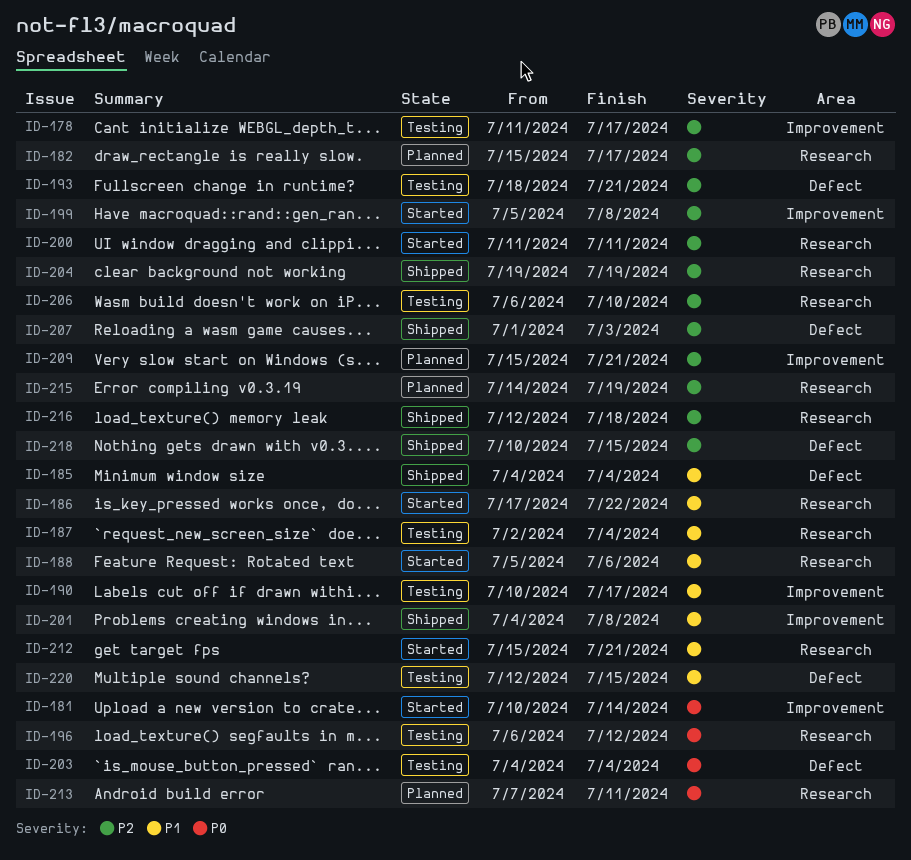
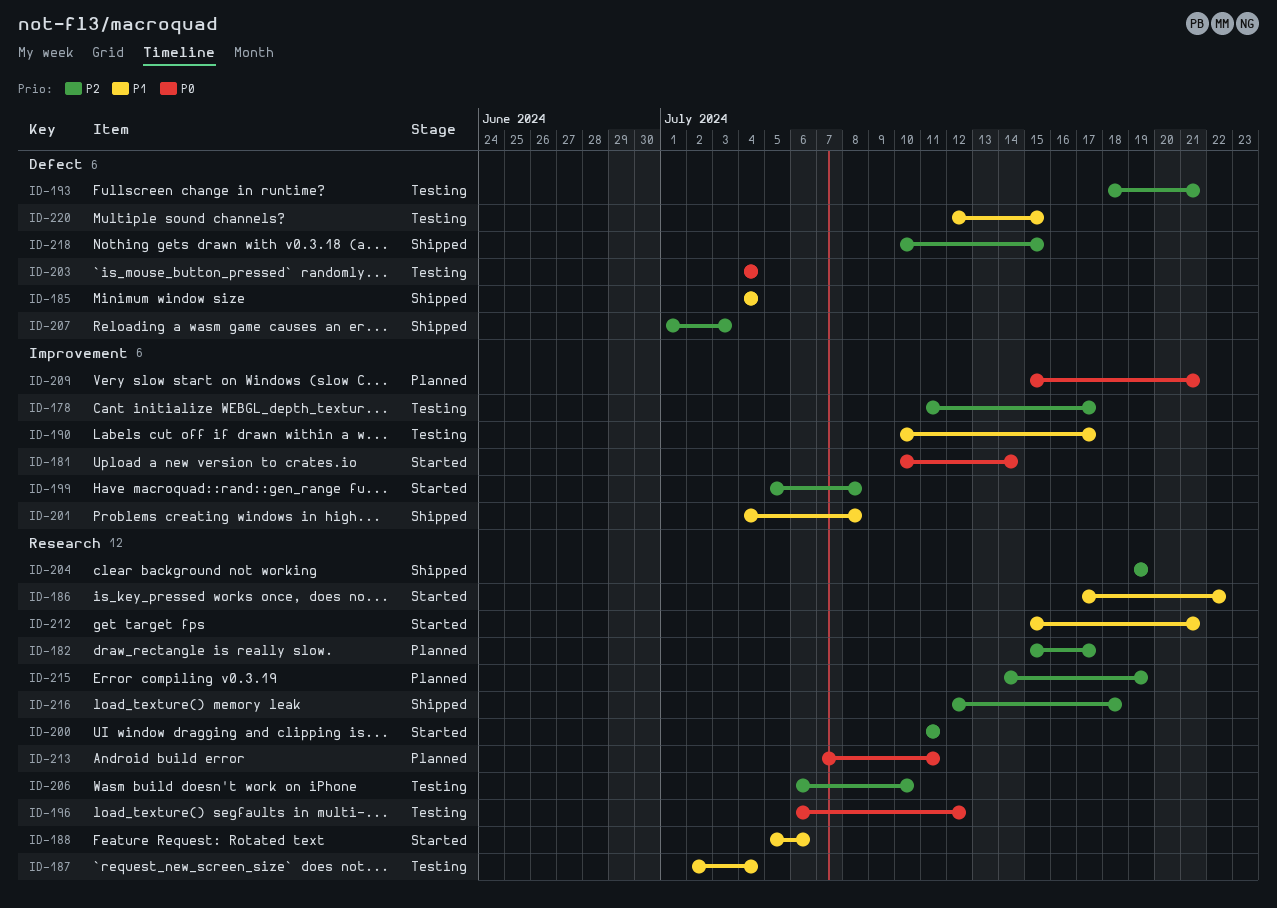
ID-209, priority: P2 -> P0

